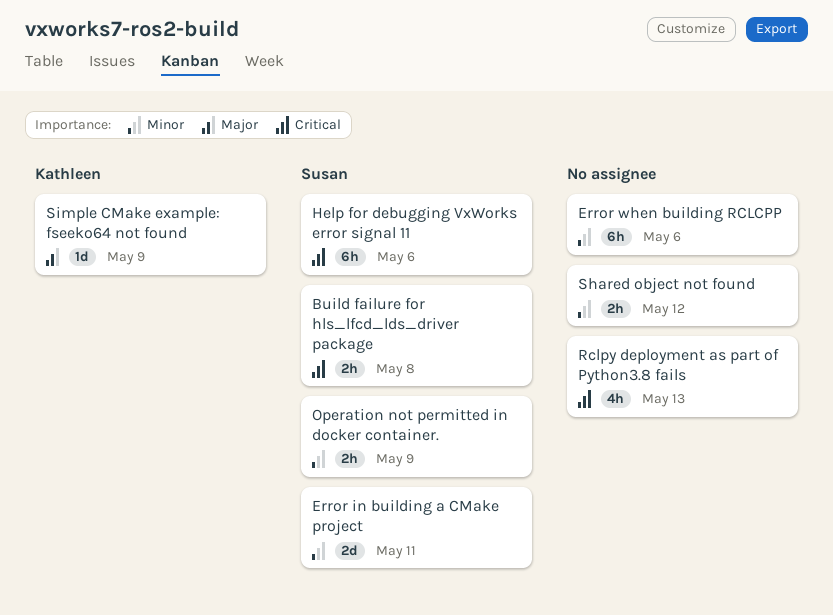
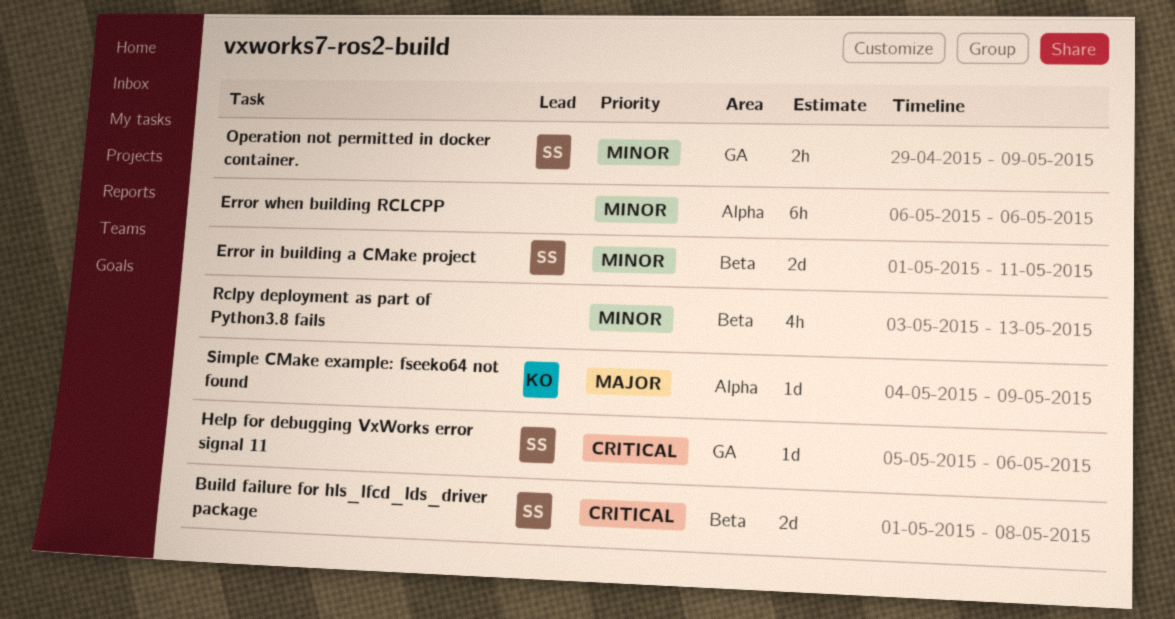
Build failure for hls_lfcd_lds_driver package, estimate: 2h -> 2d
Help for debugging VxWorks error signal 11, estimate: 6h -> 1d
Rclpy deployment as part of Python3.8 fails, priority: Critical -> Minor
Shared object not found: present -> none

